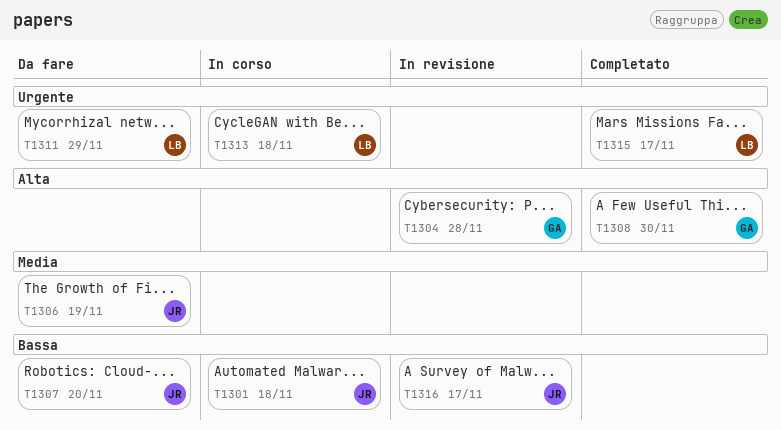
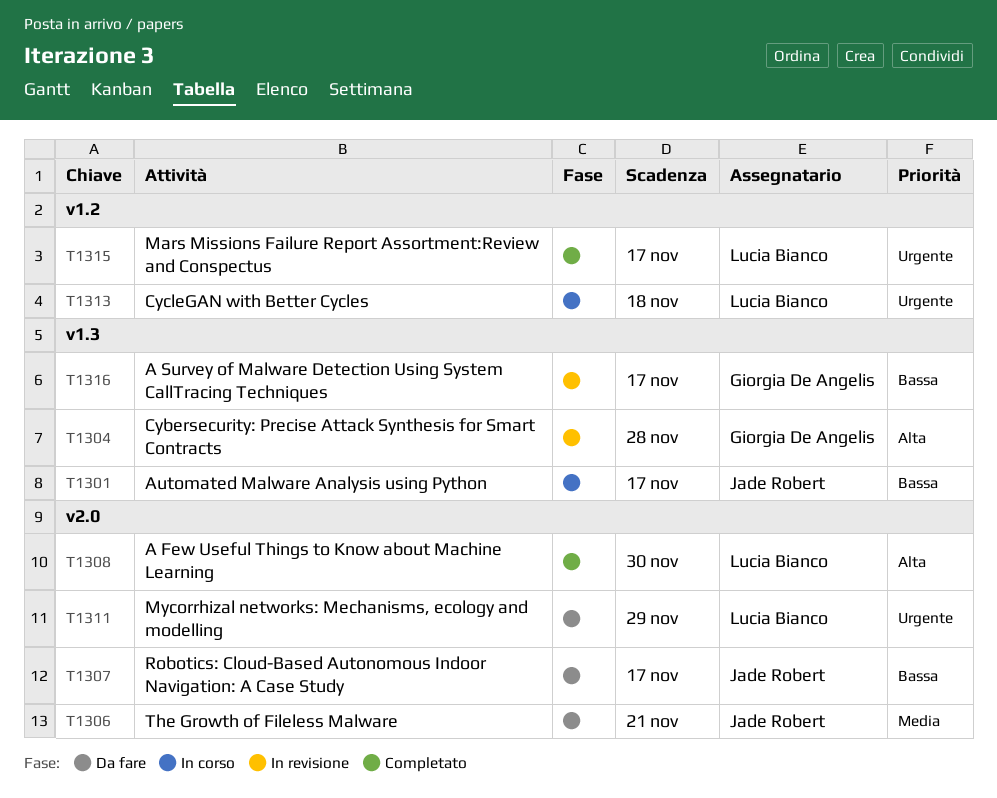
T1301, due: Nov 18 -> Nov 17
T1306, due: Nov 19 -> Nov 21
T1307, due: Nov 20 -> Nov 17
T1308, owner: Giorgia De Angelis -> Lucia Bianco
T1316, owner: Jade Robert -> Giorgia De Angelis

